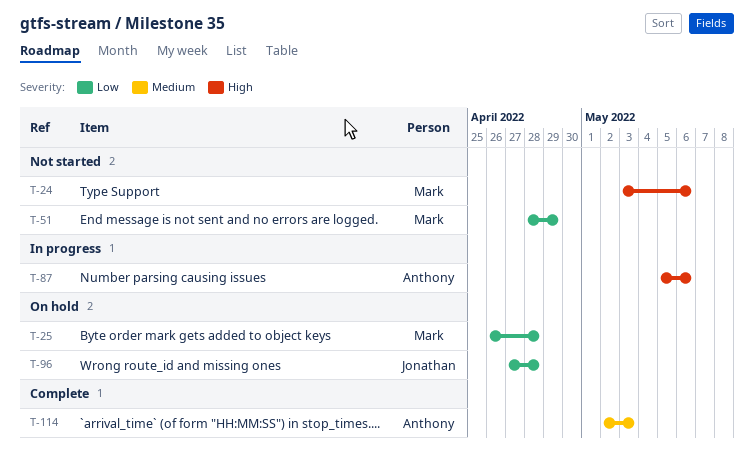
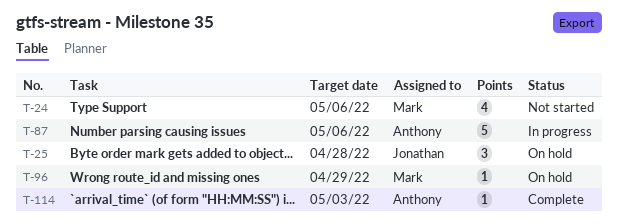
T-25, owner: Mark -> Jonathan
T-51: present -> none
T-96, owner: Jonathan -> Mark
T-96, due: Apr 28 -> Apr 29

